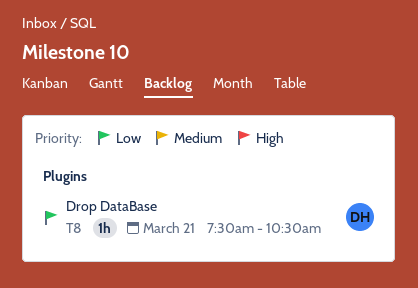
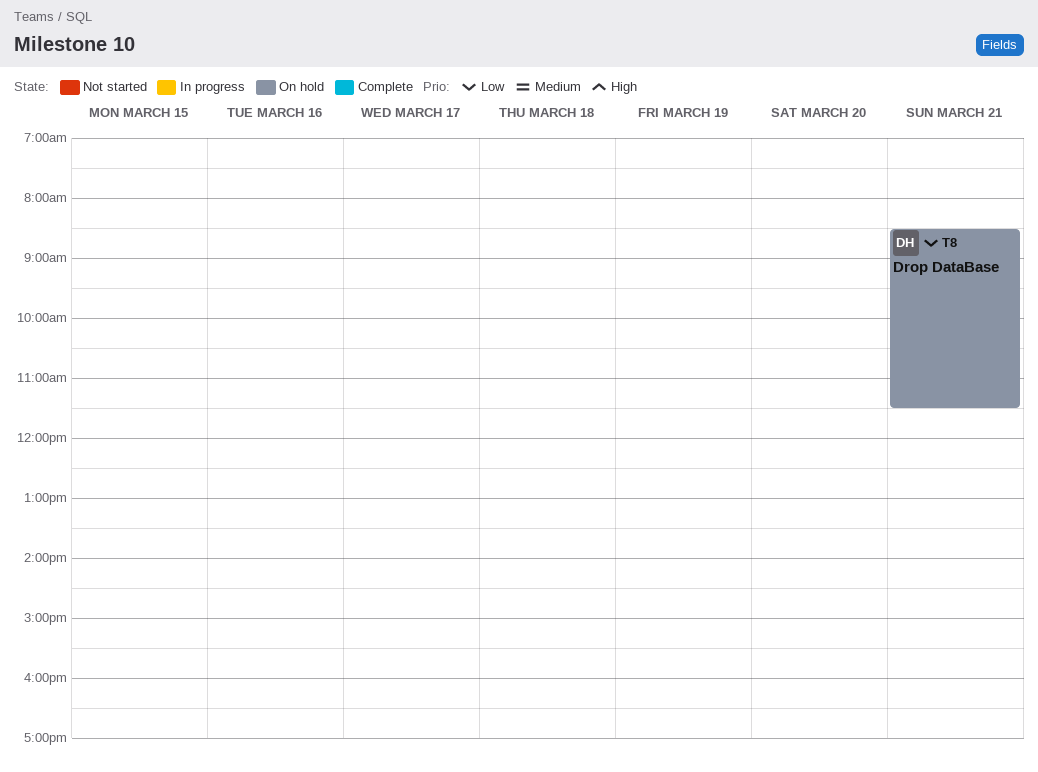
T8, begins: 07:30 -> 08:30
T8, ends: 10:30 -> 11:30

